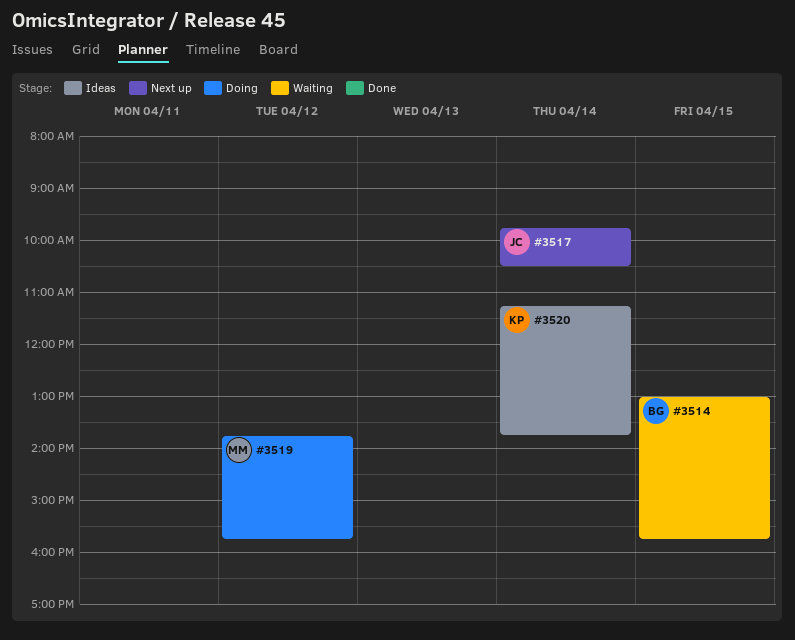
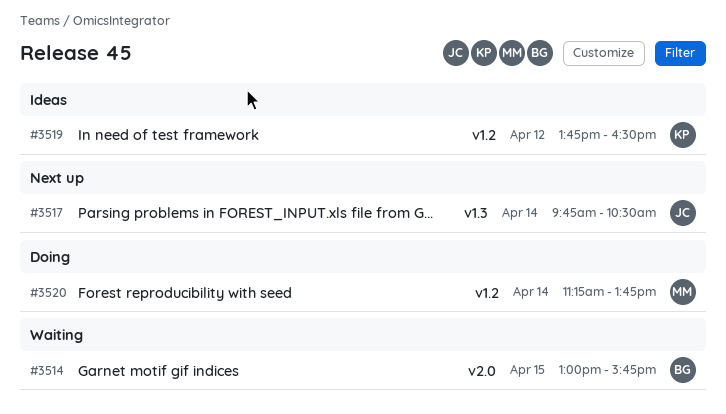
#3519, status: Doing -> Ideas
#3519, owner: MM -> KP
#3519, ends: 15:45 -> 16:30
#3520, status: Ideas -> Doing
#3520, owner: KP -> MM

